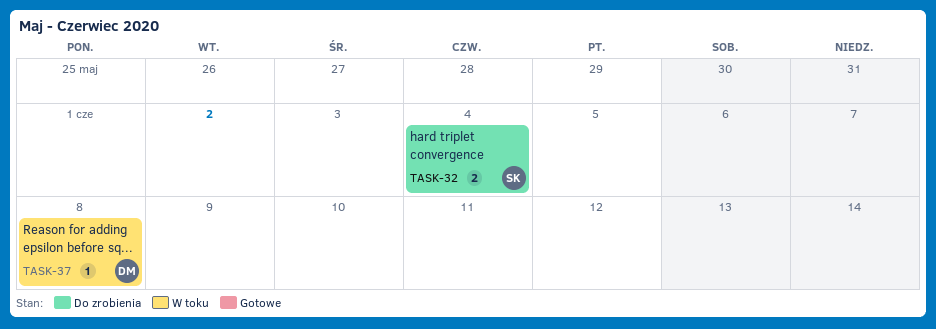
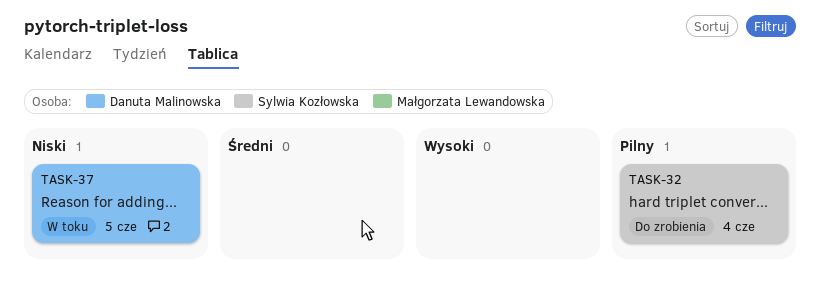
TASK-37, due: Jun 8 -> Jun 5

